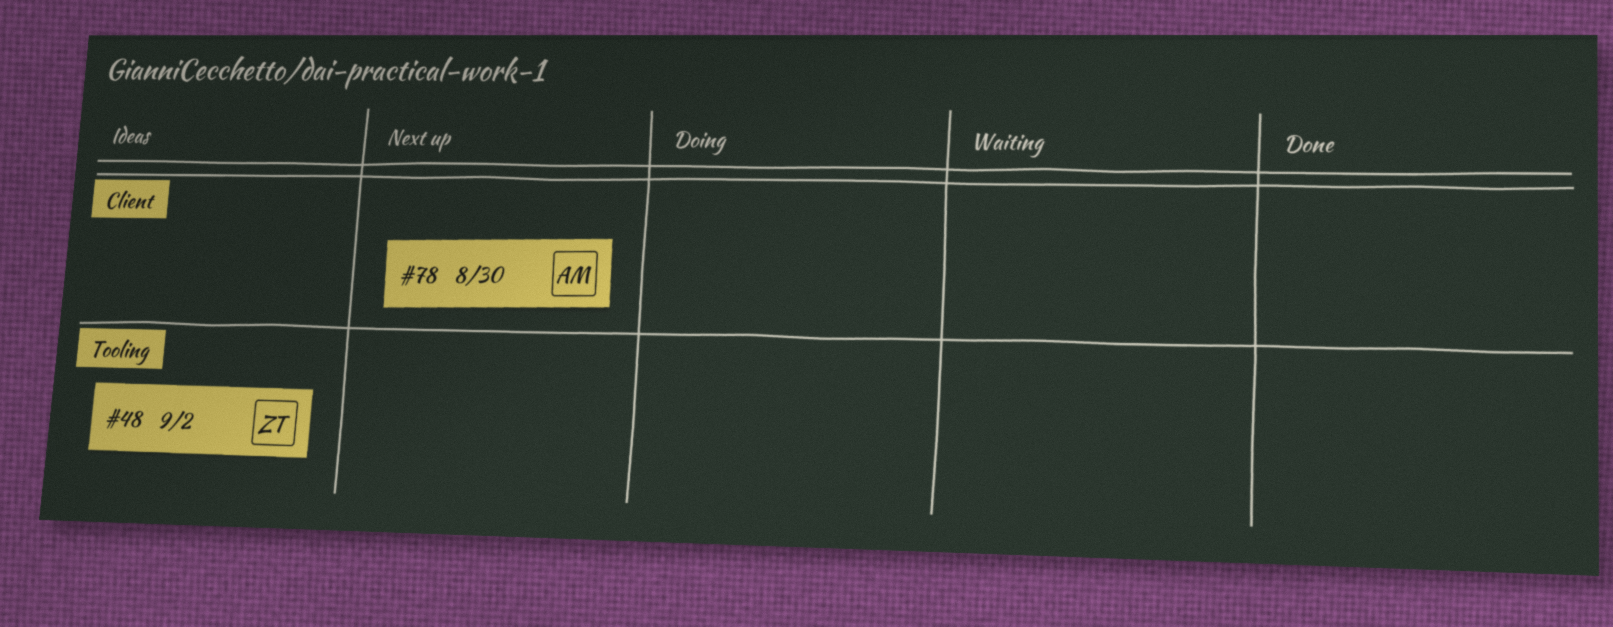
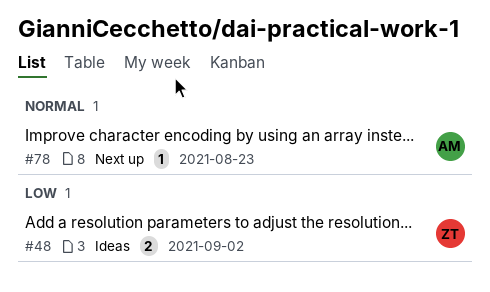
#78, due: Aug 30 -> Aug 23

